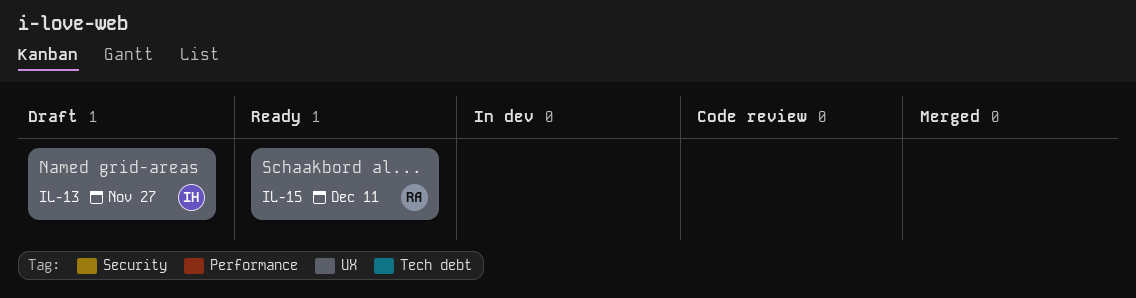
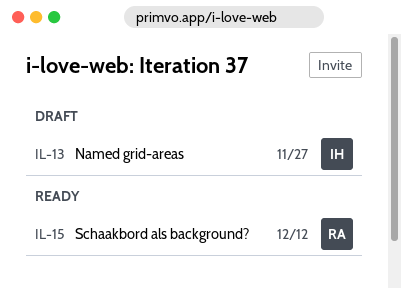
IL-15, due: Dec 11 -> Dec 12

